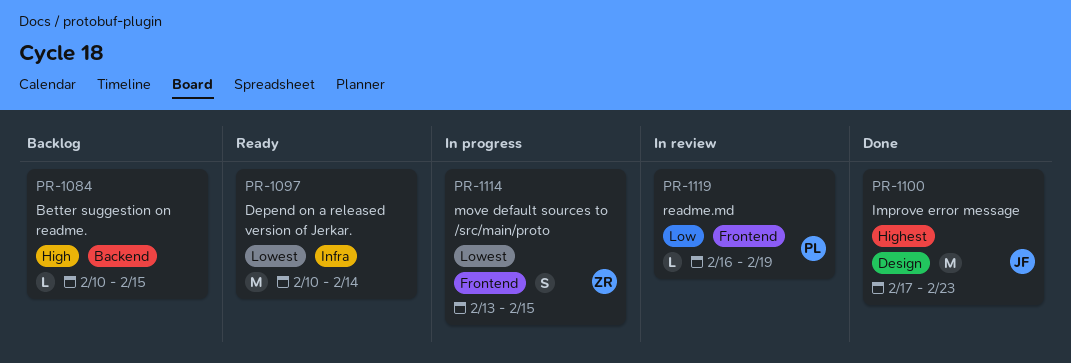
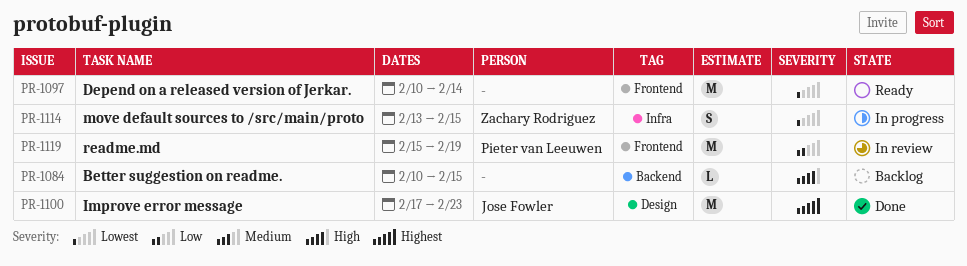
PR-1097, label: Infra -> Frontend
PR-1114, label: Frontend -> Infra
PR-1119, estimate: L -> M
PR-1119, start: Feb 16 -> Feb 15

